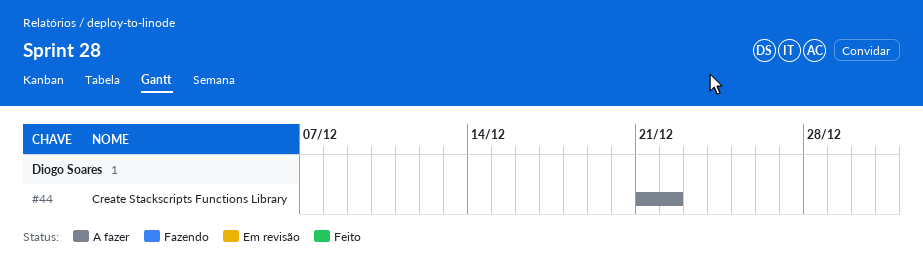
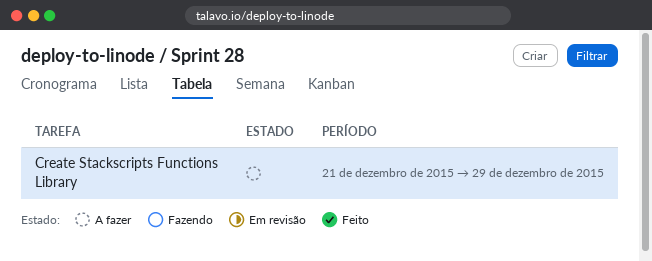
Create Stackscripts Functions Library, due: Dec 22 -> Dec 29

